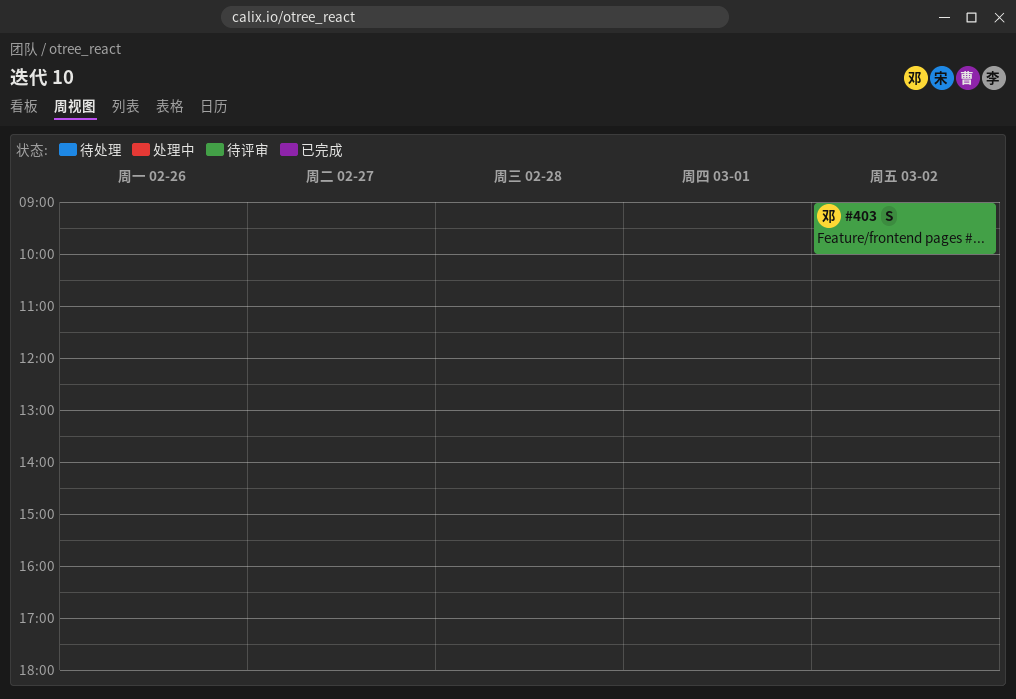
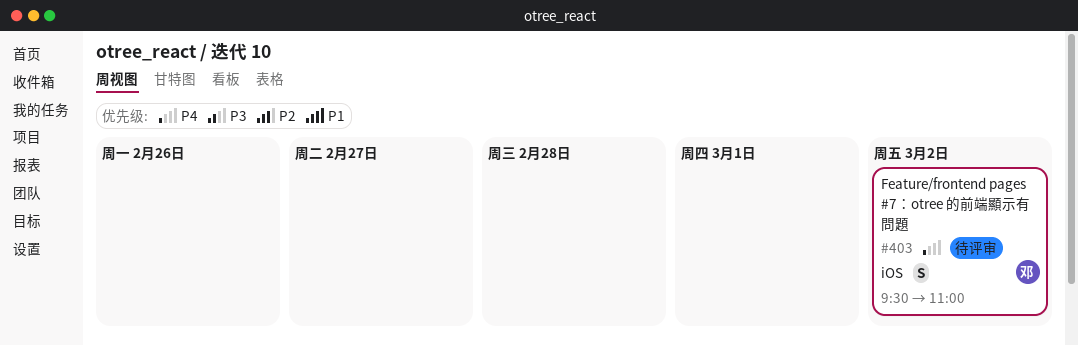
#403, begins: 09:00 -> 09:30
#403, ends: 10:00 -> 11:00

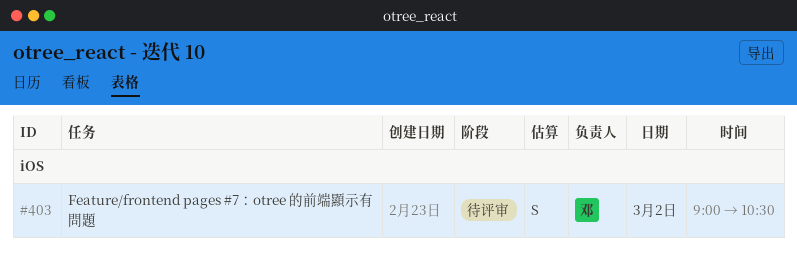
#403, begins: 09:30 -> 09:00
#403, ends: 11:00 -> 10:30

